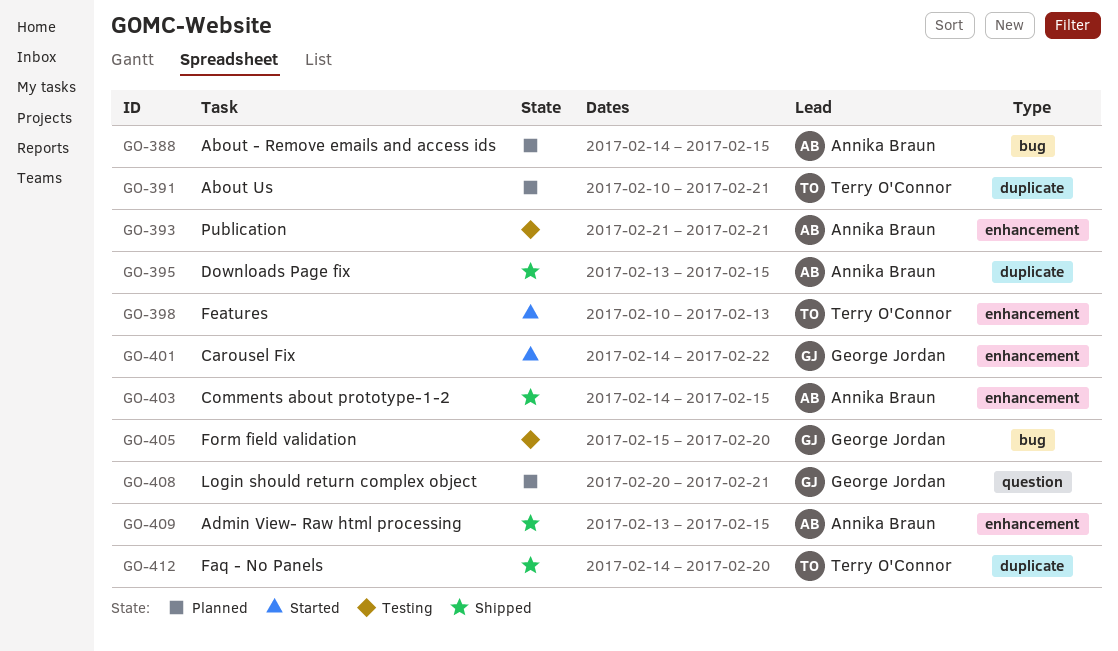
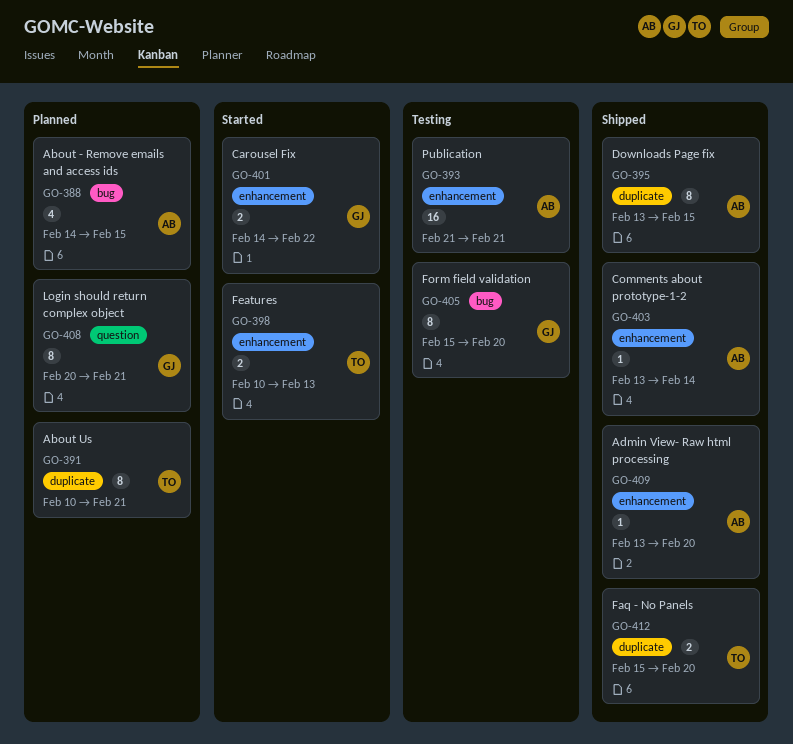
GO-403, start: Feb 14 -> Feb 13
GO-403, due: Feb 15 -> Feb 14
GO-409, due: Feb 15 -> Feb 20
GO-412, start: Feb 14 -> Feb 15

